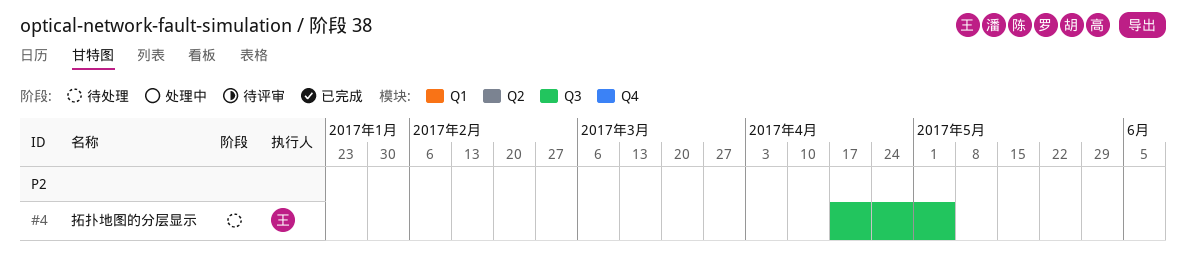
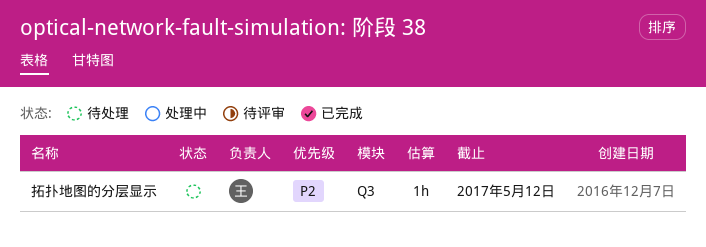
拓扑地图的分层显示, due: May 5 -> May 12

